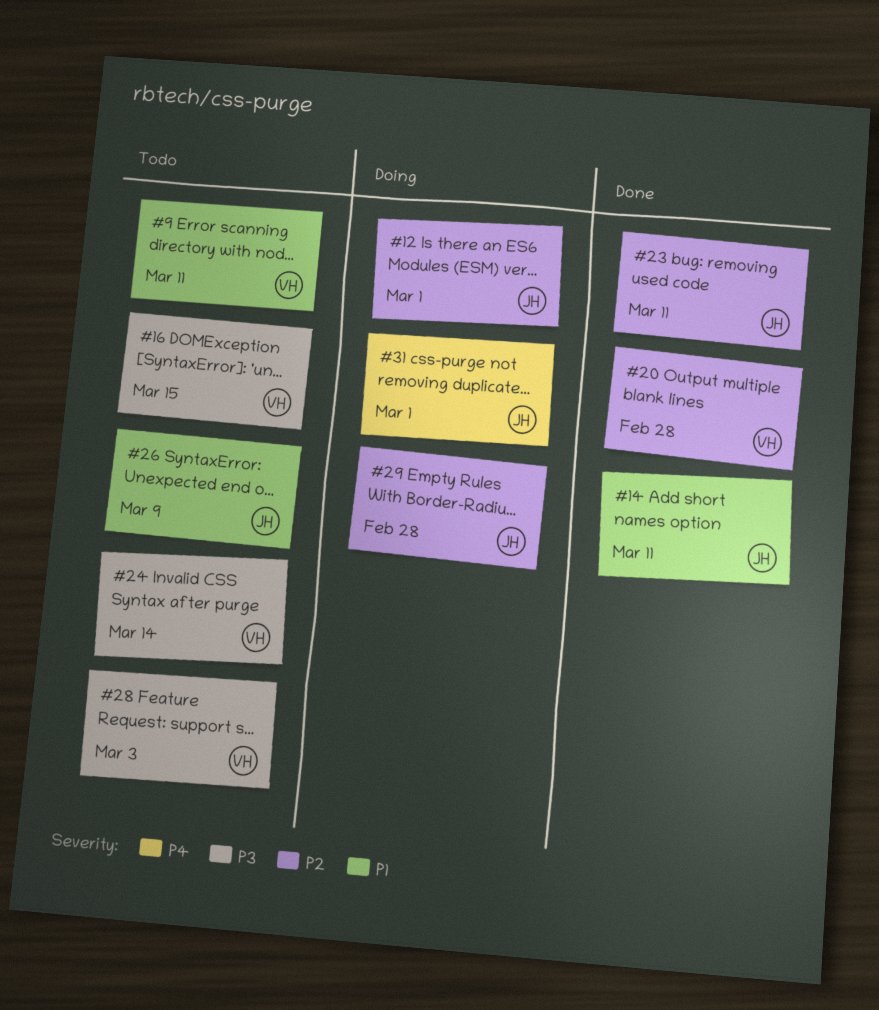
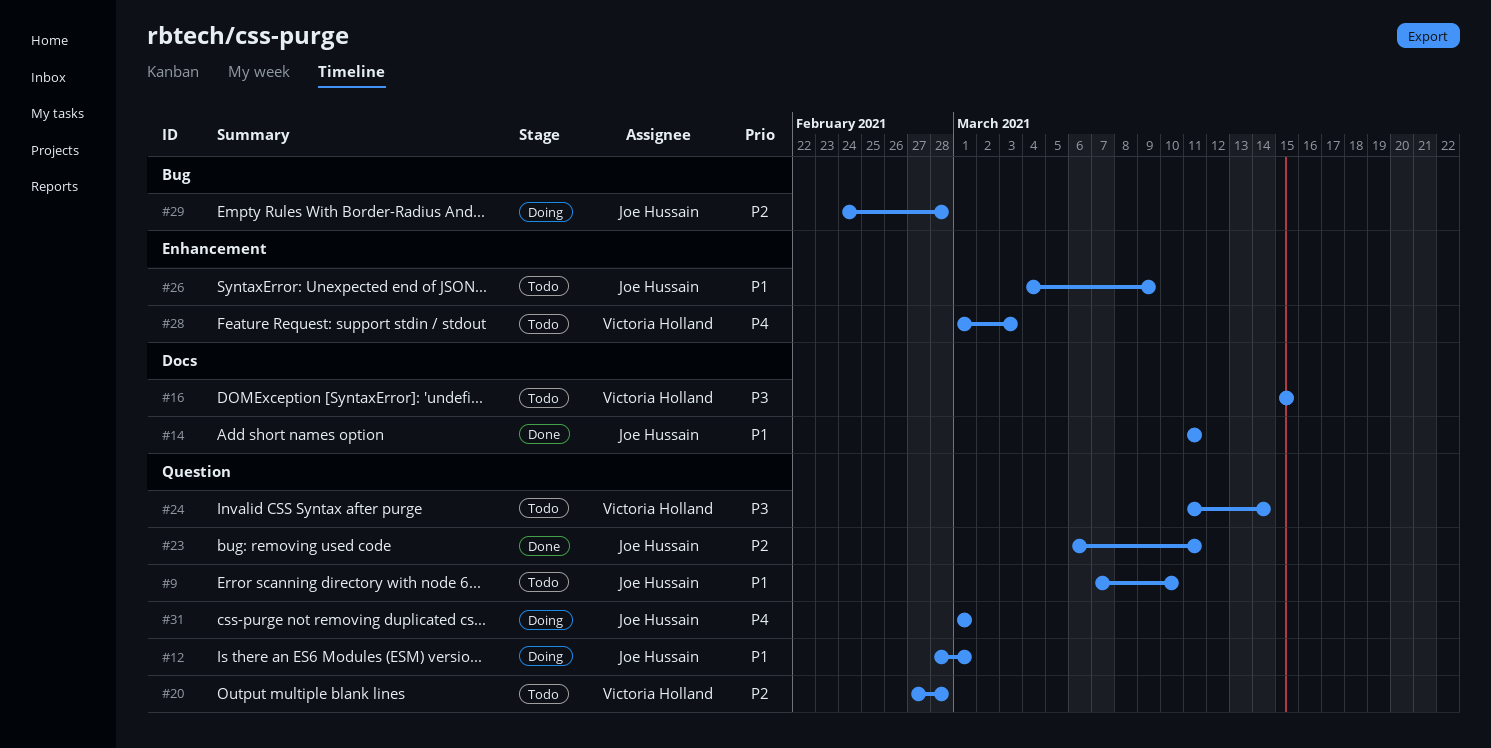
#9, owner: Victoria Holland -> Joe Hussain
#9, due: Mar 11 -> Mar 10
#12, priority: P2 -> P1
#20, status: Done -> Todo
#28, priority: P3 -> P4

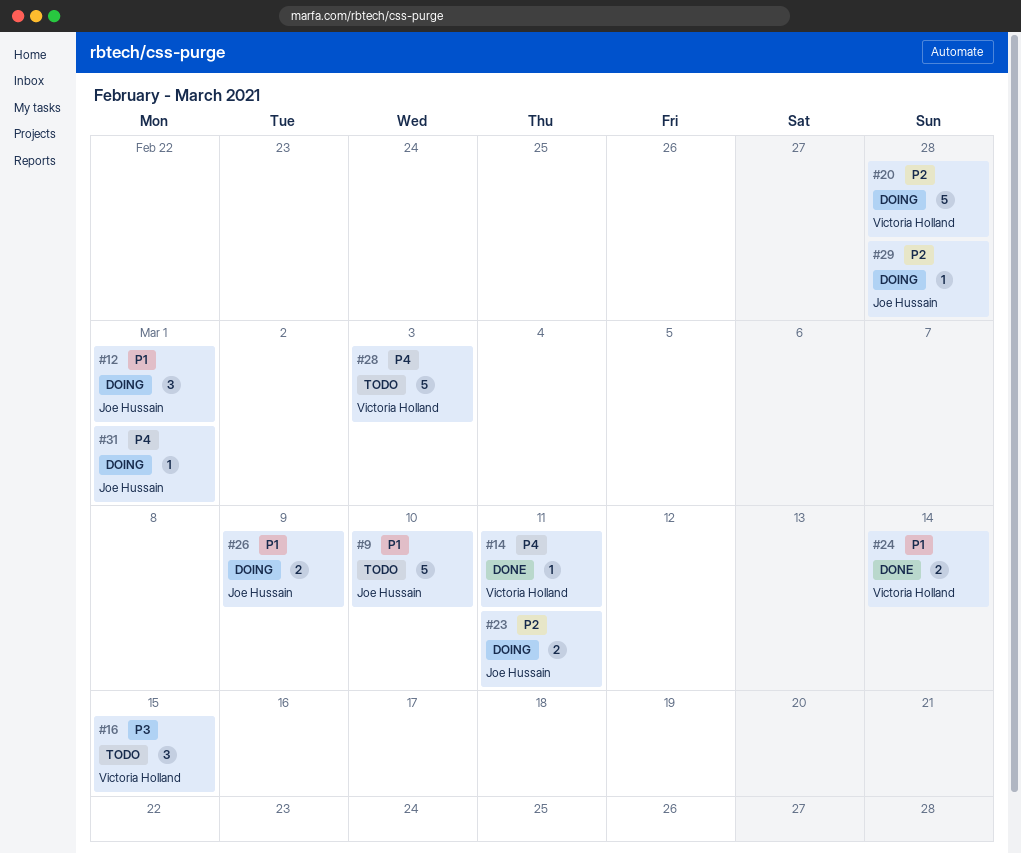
#14, owner: Joe Hussain -> Victoria Holland
#14, priority: P1 -> P4
#20, status: Todo -> Doing
#23, status: Done -> Doing
#24, status: Todo -> Done
#24, priority: P3 -> P1
#26, status: Todo -> Doing

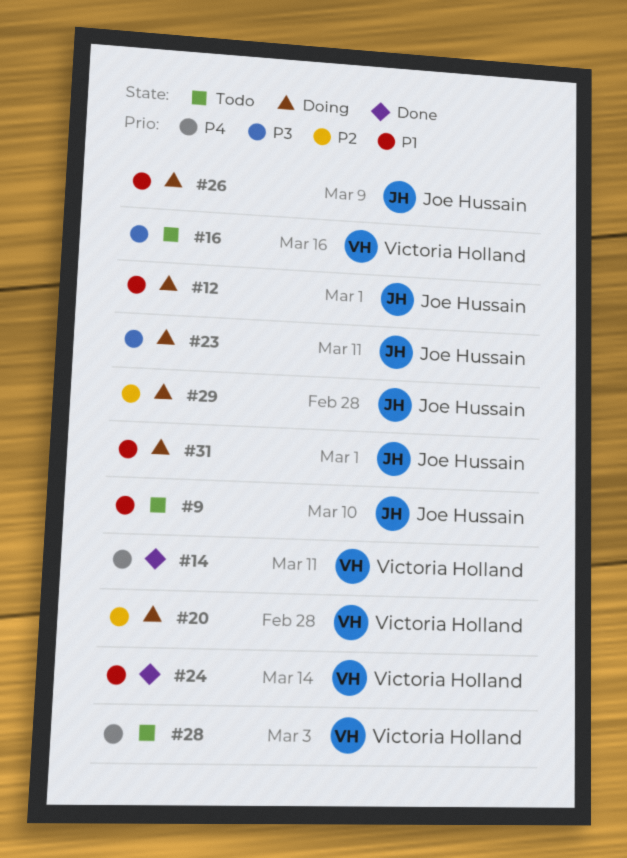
#16, due: Mar 15 -> Mar 16
#23, priority: P2 -> P3
#31, priority: P4 -> P1

